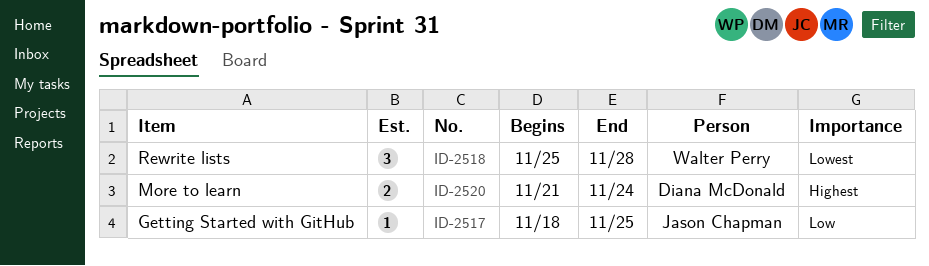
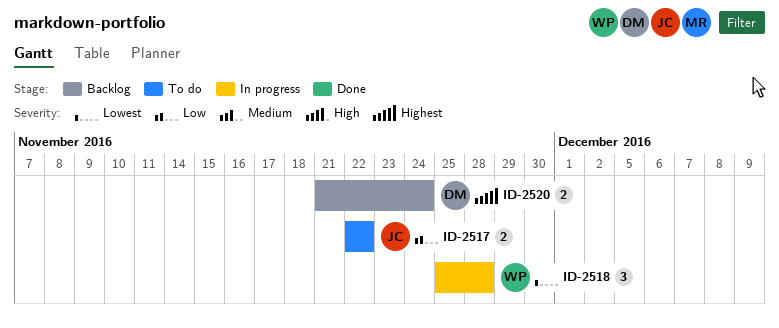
ID-2517, estimate: 1 -> 2
ID-2517, start: Nov 18 -> Nov 22
ID-2517, due: Nov 25 -> Nov 22

